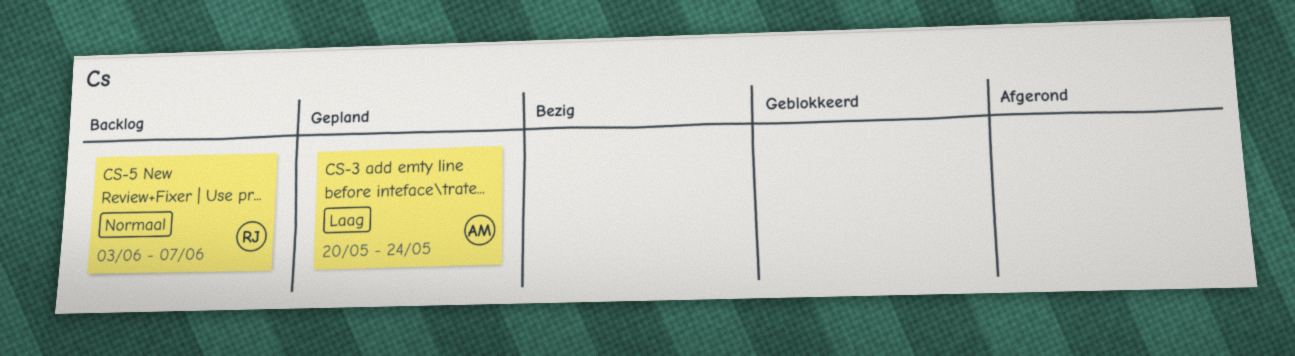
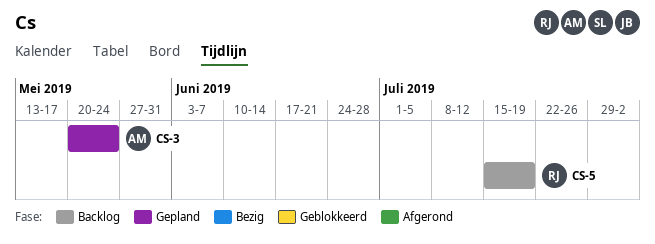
CS-5, start: Jun 3 -> Jul 15
CS-5, due: Jun 7 -> Jul 19

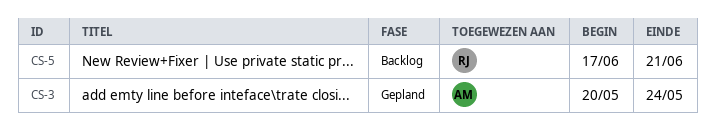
CS-5, start: Jul 15 -> Jun 17
CS-5, due: Jul 19 -> Jun 21

